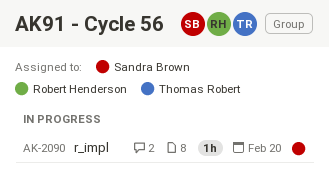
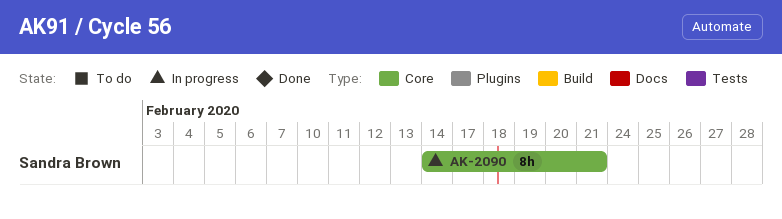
AK-2090, estimate: 1h -> 8h
AK-2090, due: Feb 20 -> Feb 21

